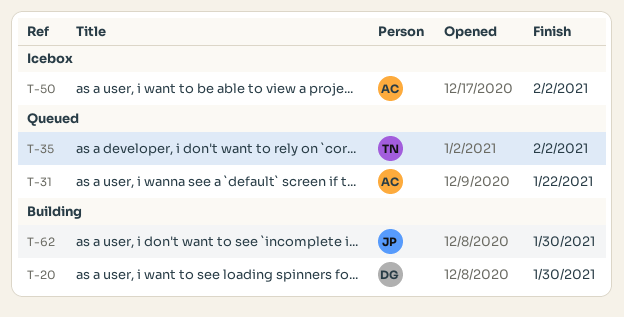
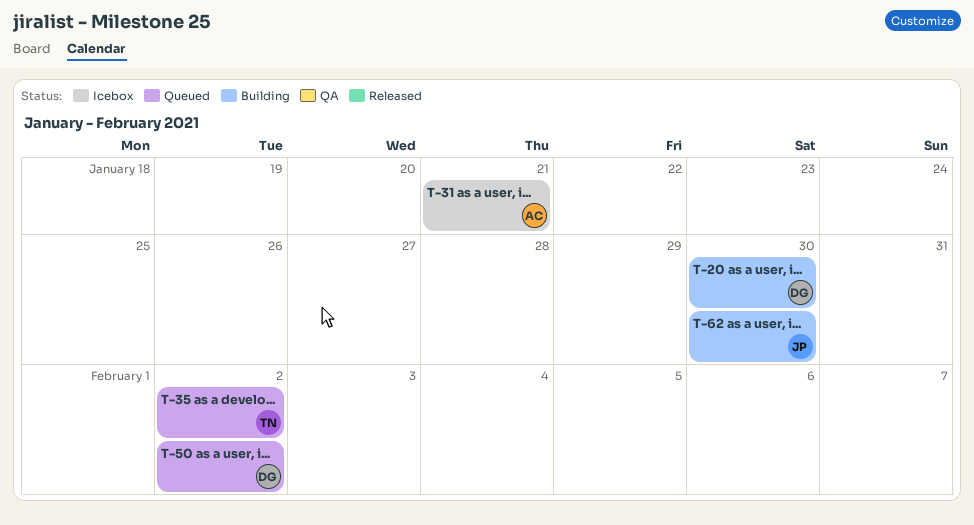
T-31, status: Queued -> Icebox
T-31, due: Jan 22 -> Jan 21
T-50, status: Icebox -> Queued
T-50, owner: AC -> DG

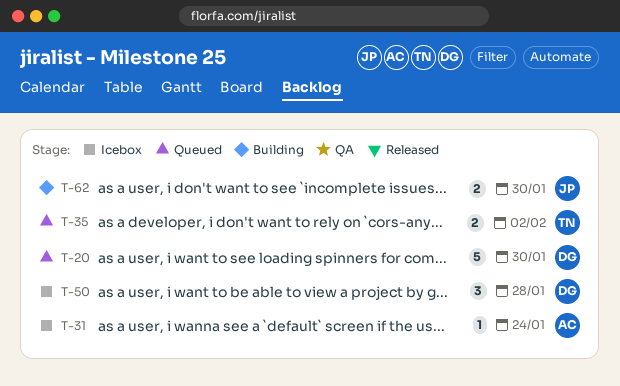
T-20, status: Building -> Queued
T-31, due: Jan 21 -> Jan 24
T-50, status: Queued -> Icebox
T-50, due: Feb 2 -> Jan 28

